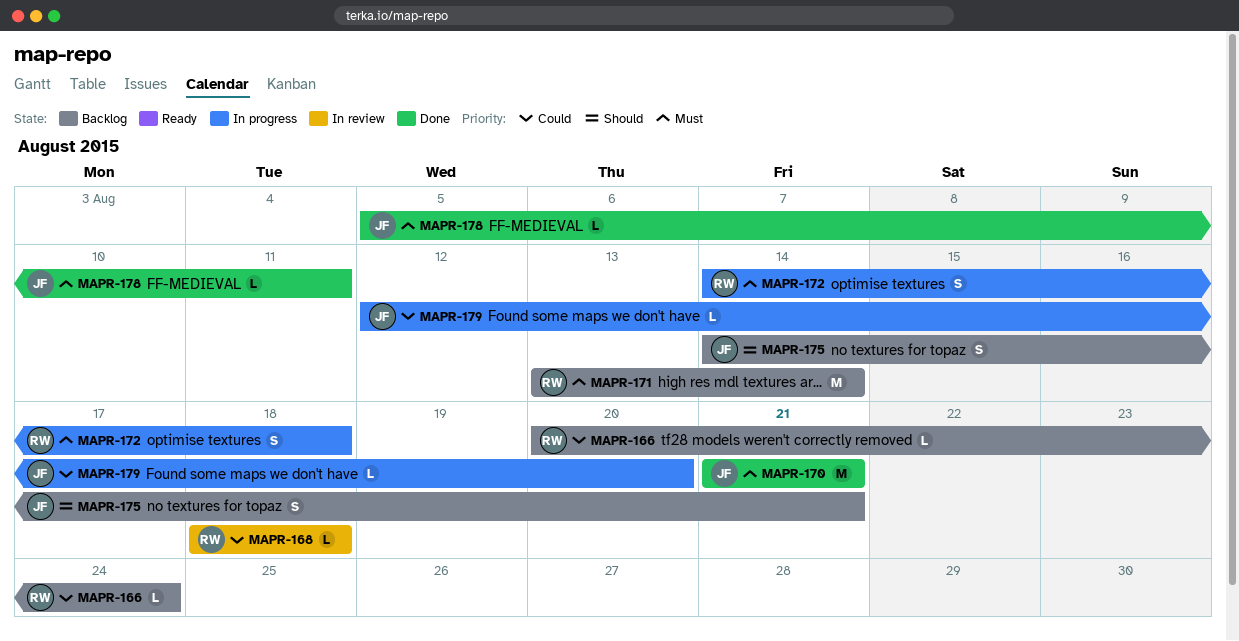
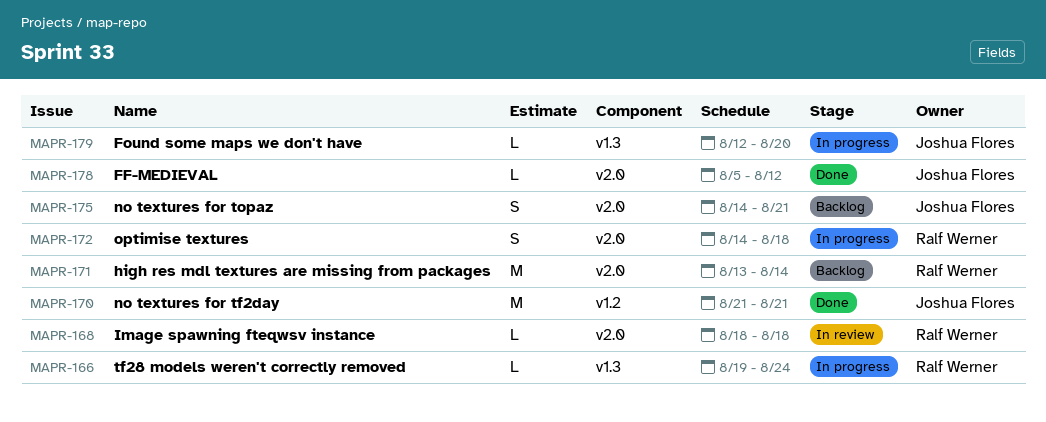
MAPR-166, status: Backlog -> In progress
MAPR-166, start: Aug 20 -> Aug 19
MAPR-178, due: Aug 11 -> Aug 12

